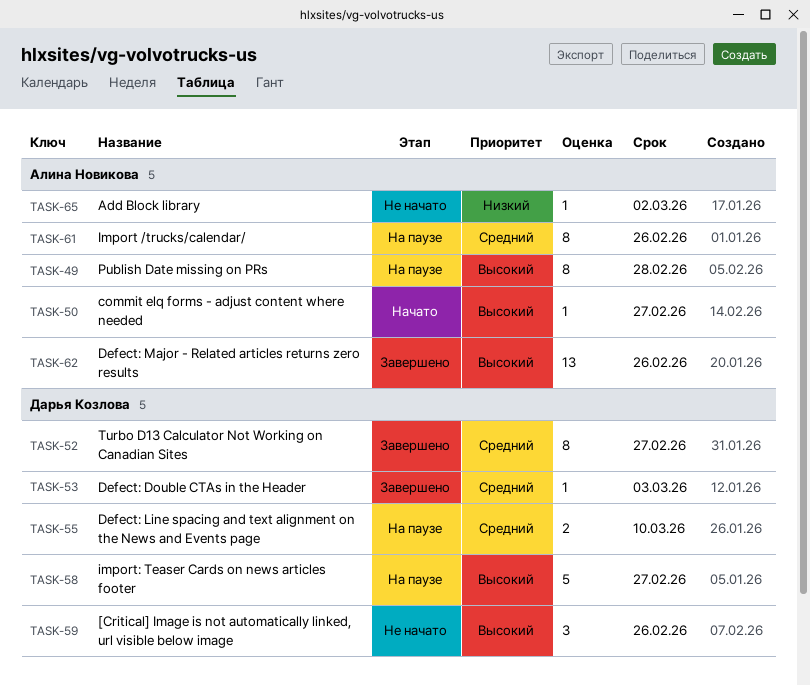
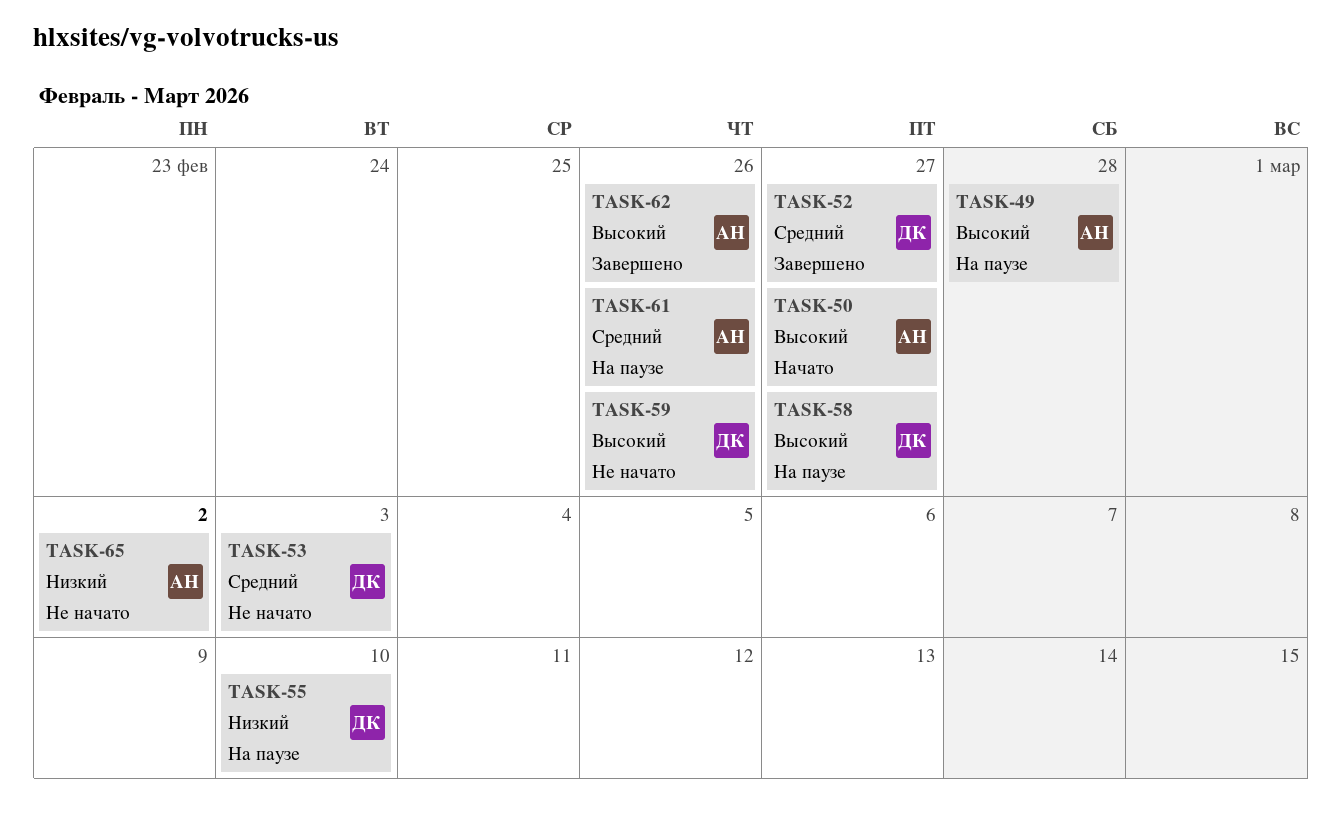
TASK-53, status: Завершено -> Не начато
TASK-55, priority: Средний -> Низкий

